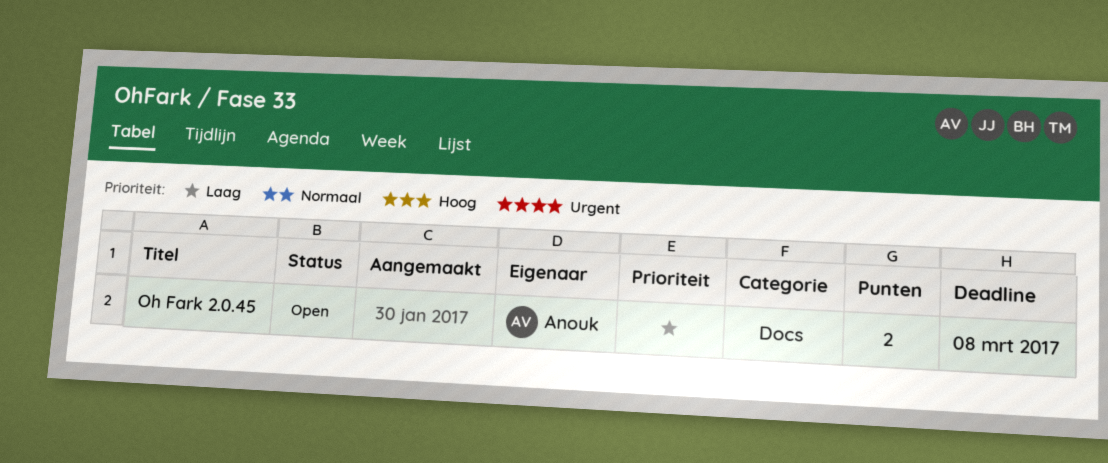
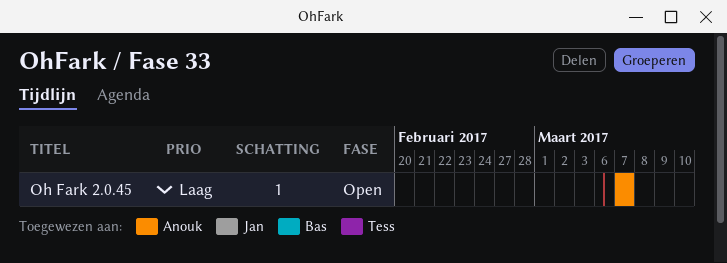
Oh Fark 2.0.45, estimate: 2 -> 1
Oh Fark 2.0.45, due: Mar 8 -> Mar 7

